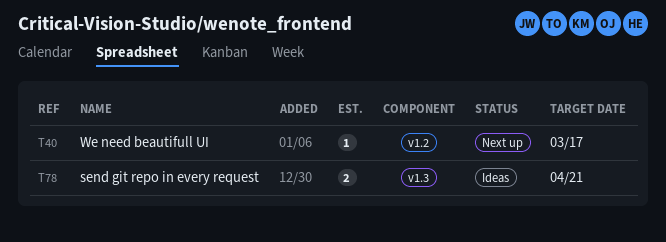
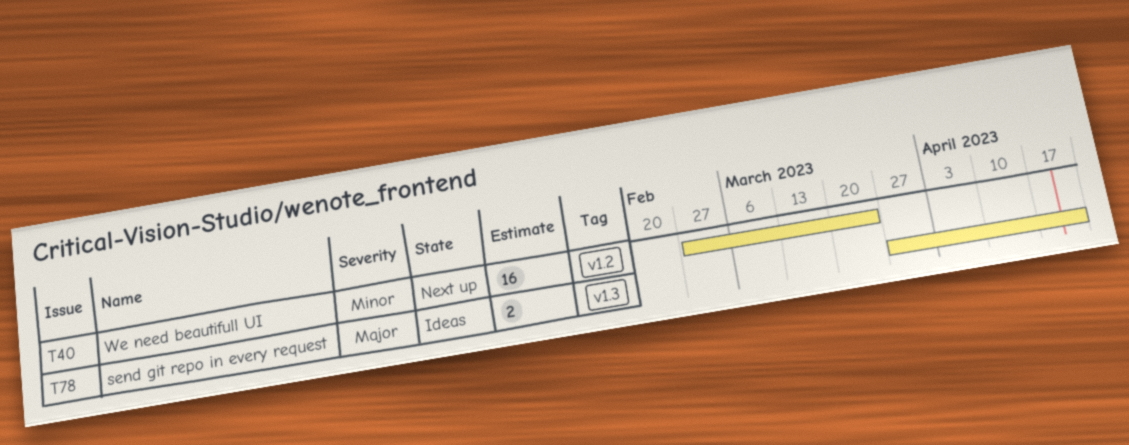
T40, estimate: 1 -> 16
T40, due: Mar 17 -> Mar 24

